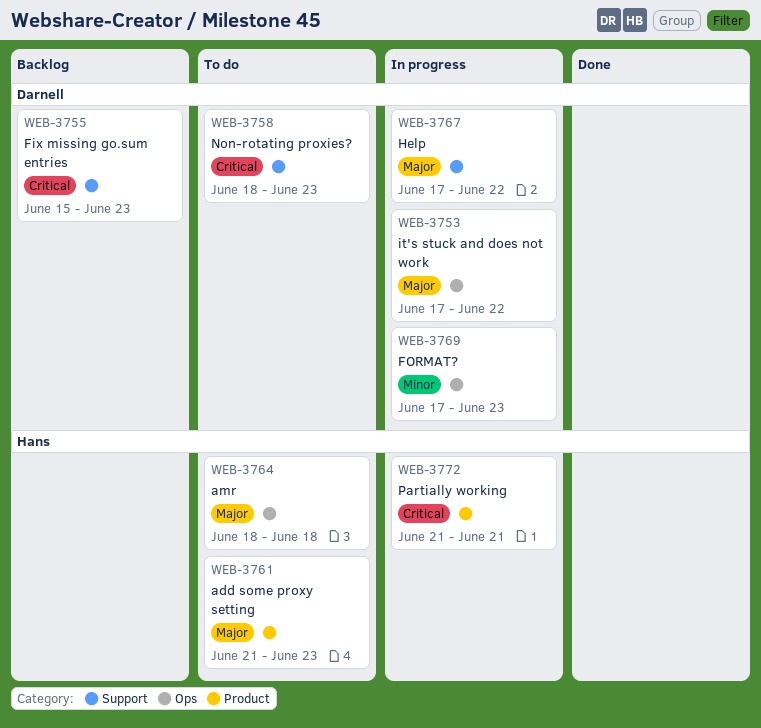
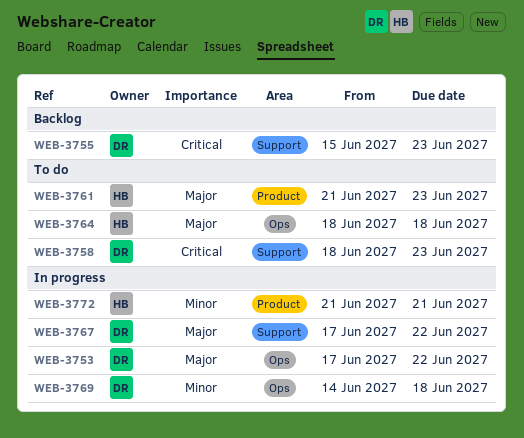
WEB-3769, start: Jun 17 -> Jun 14
WEB-3769, due: Jun 23 -> Jun 18
WEB-3772, priority: Critical -> Minor

